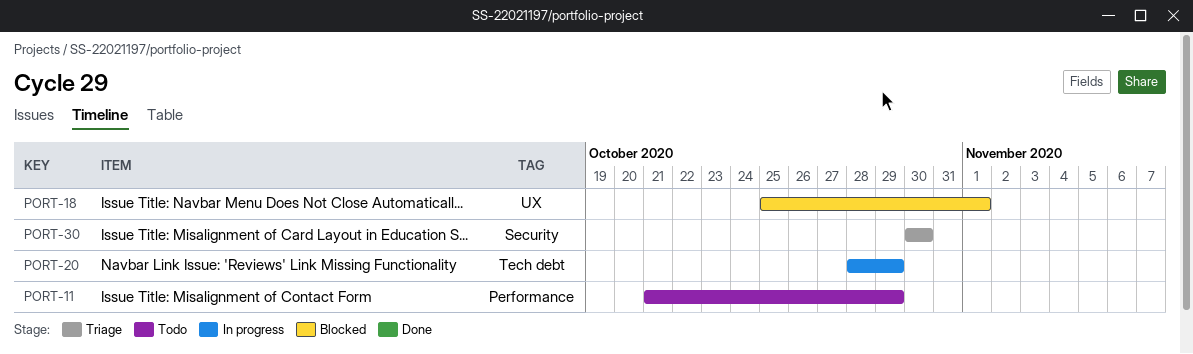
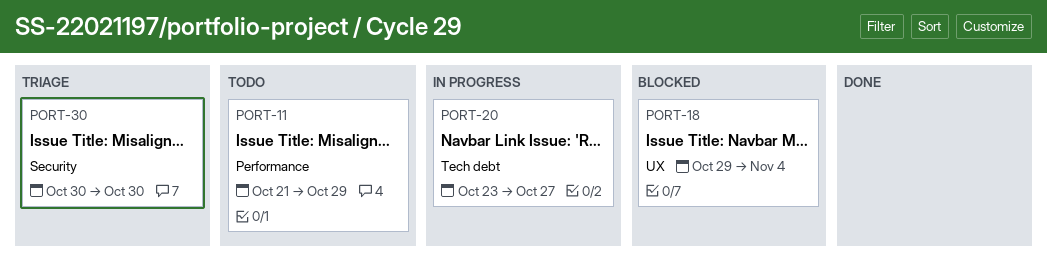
PORT-18, start: Oct 25 -> Oct 29
PORT-18, due: Nov 1 -> Nov 4
PORT-20, start: Oct 28 -> Oct 23
PORT-20, due: Oct 29 -> Oct 27

